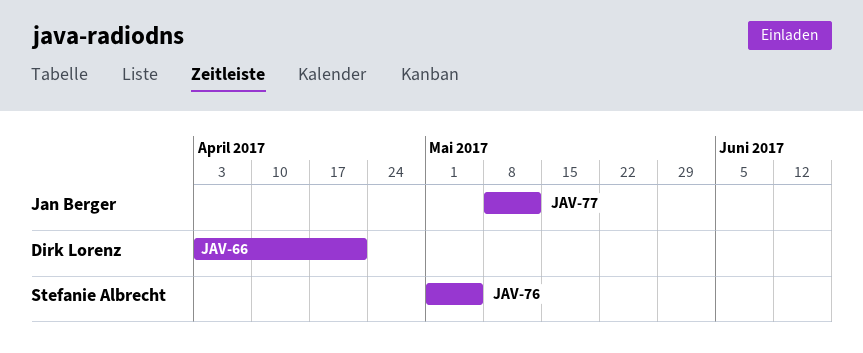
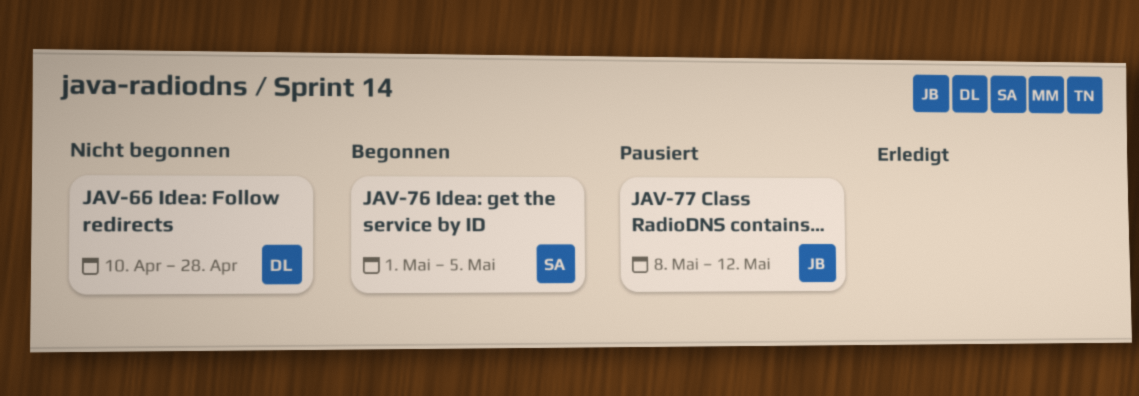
JAV-66, start: Apr 3 -> Apr 10
JAV-66, due: Apr 21 -> Apr 28

